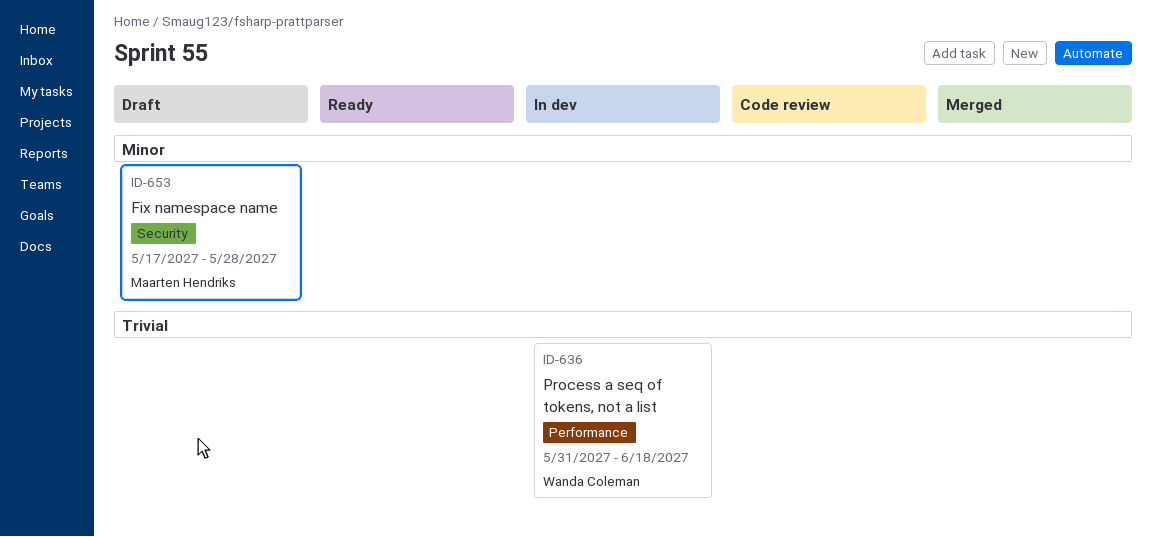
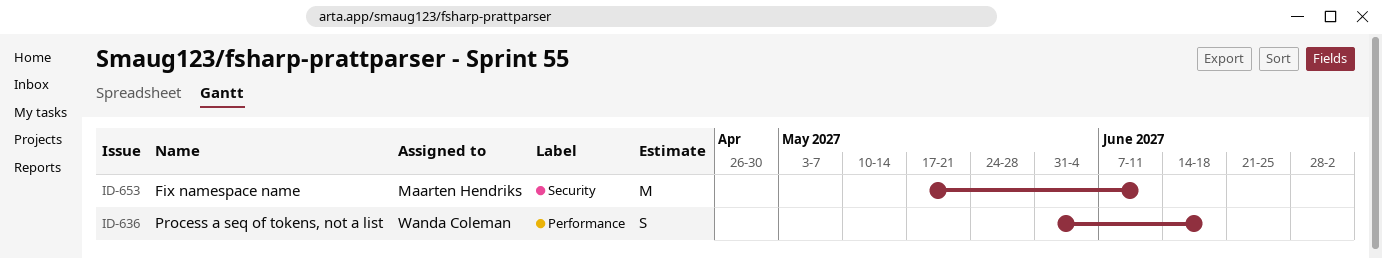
ID-653, due: May 28 -> Jun 11

